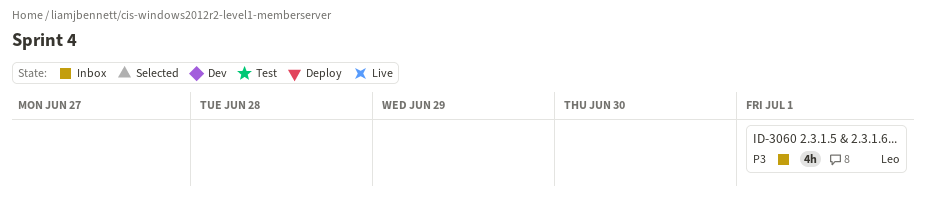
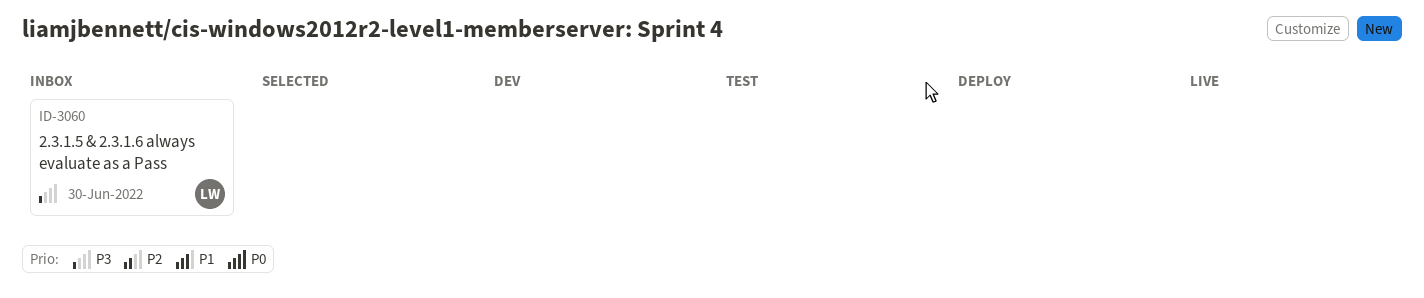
ID-3060, due: Jul 1 -> Jun 30

